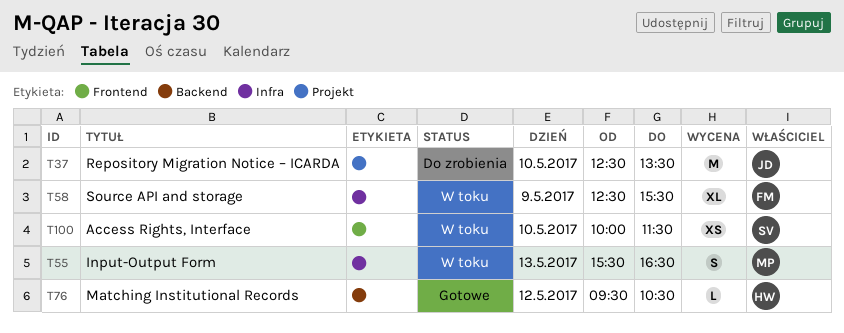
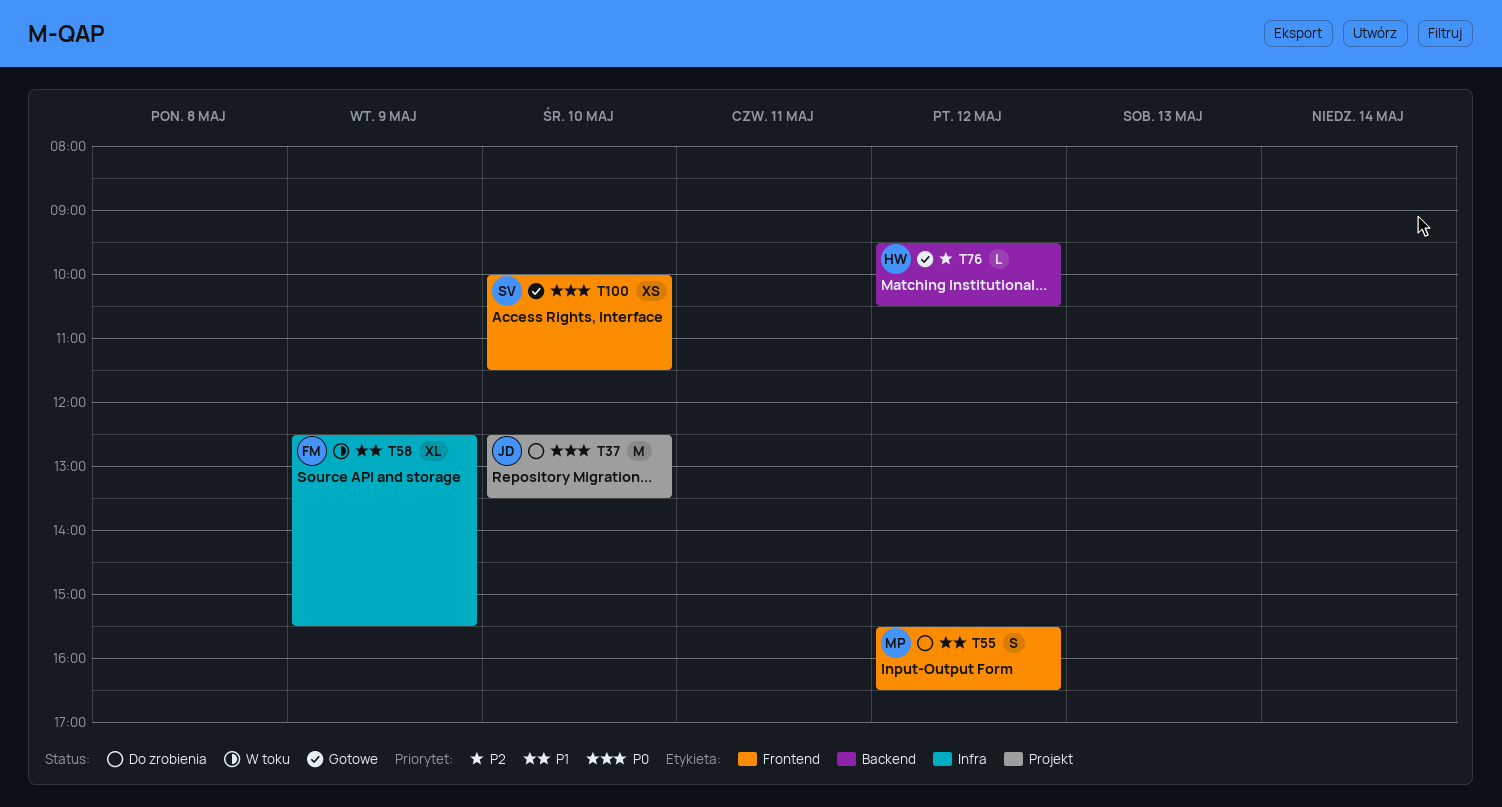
T55, status: W toku -> Do zrobienia
T55, label: Infra -> Frontend
T55, day: May 13 -> May 12
T100, status: W toku -> Gotowe

